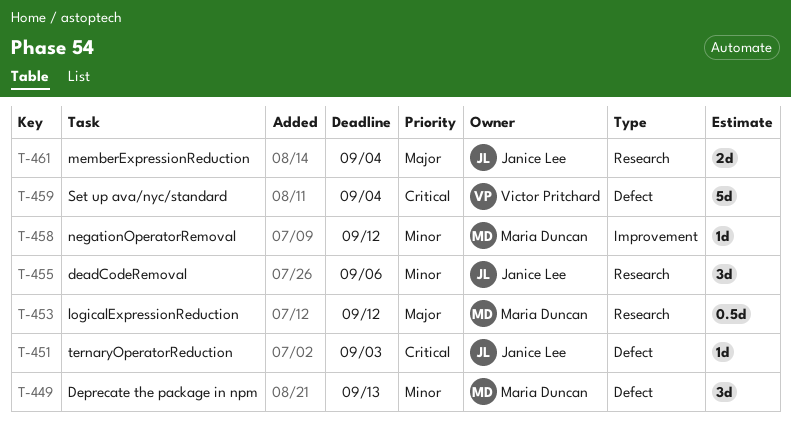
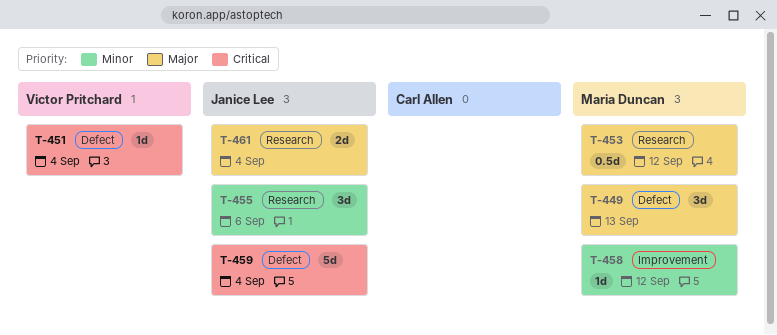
T-449, priority: Minor -> Major
T-451, owner: Janice Lee -> Victor Pritchard
T-451, due: Sep 3 -> Sep 4
T-459, owner: Victor Pritchard -> Janice Lee

